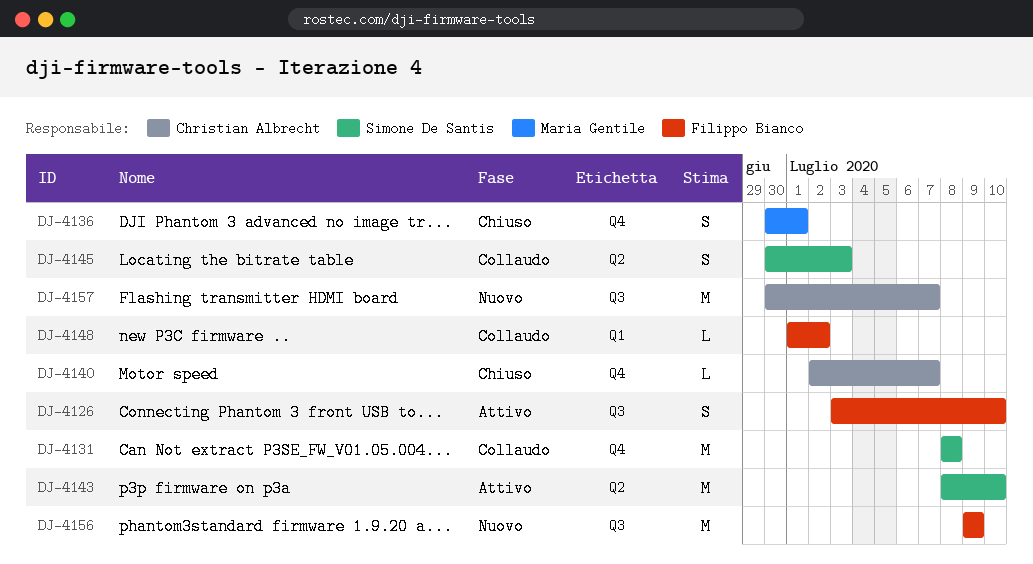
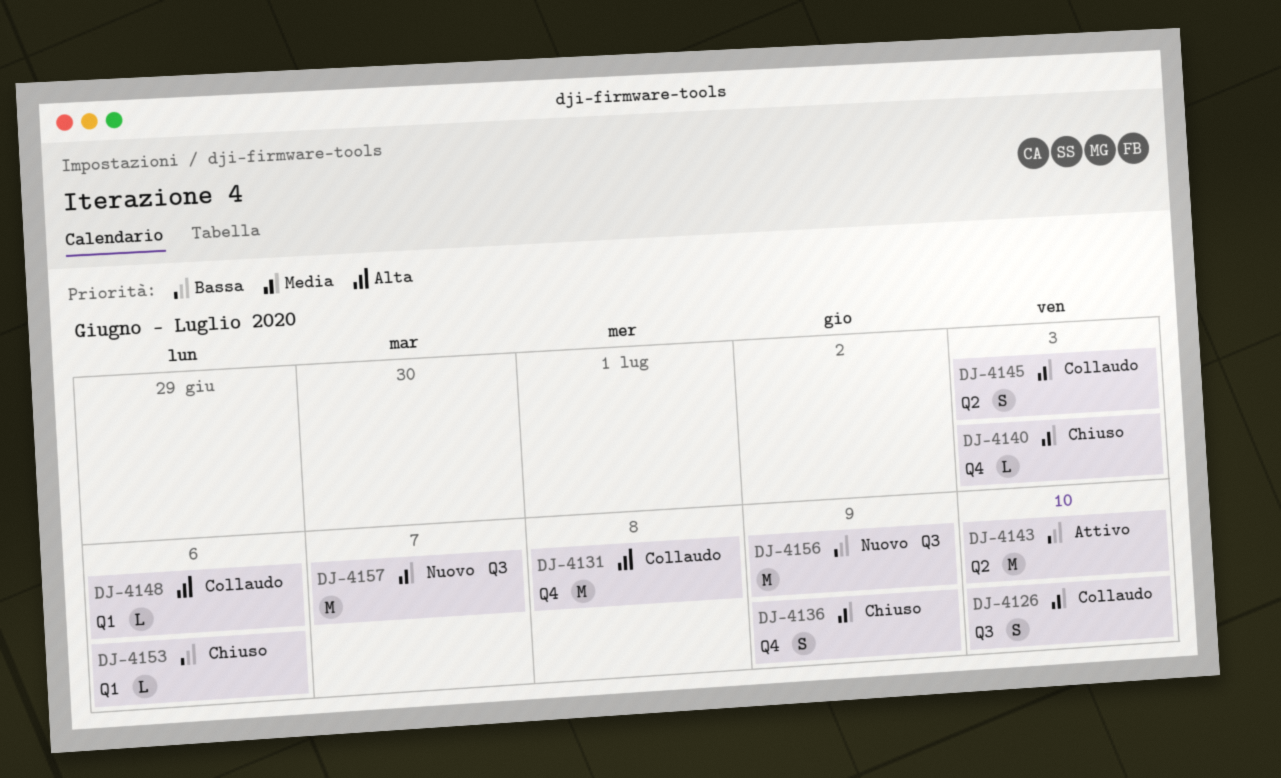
DJ-4126, status: Attivo -> Collaudo
DJ-4136, due: Jul 1 -> Jul 9
DJ-4140, due: Jul 7 -> Jul 3
DJ-4148, due: Jul 2 -> Jul 6
DJ-4153: none -> present

